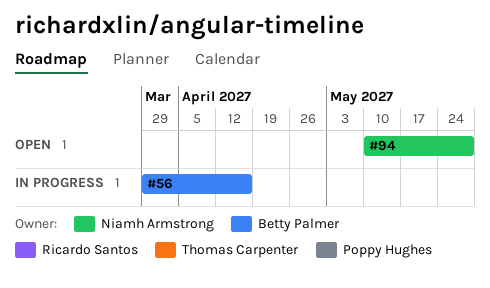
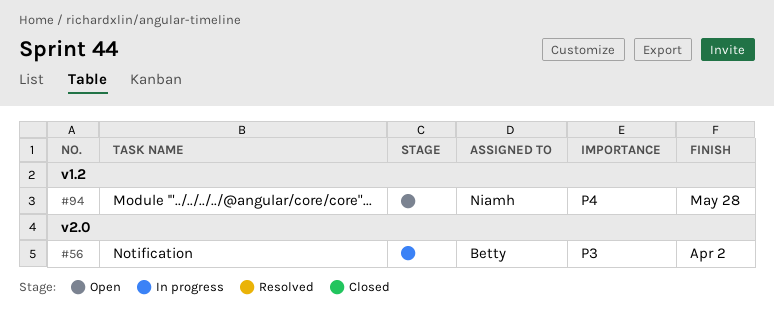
#56, due: Apr 16 -> Apr 2

